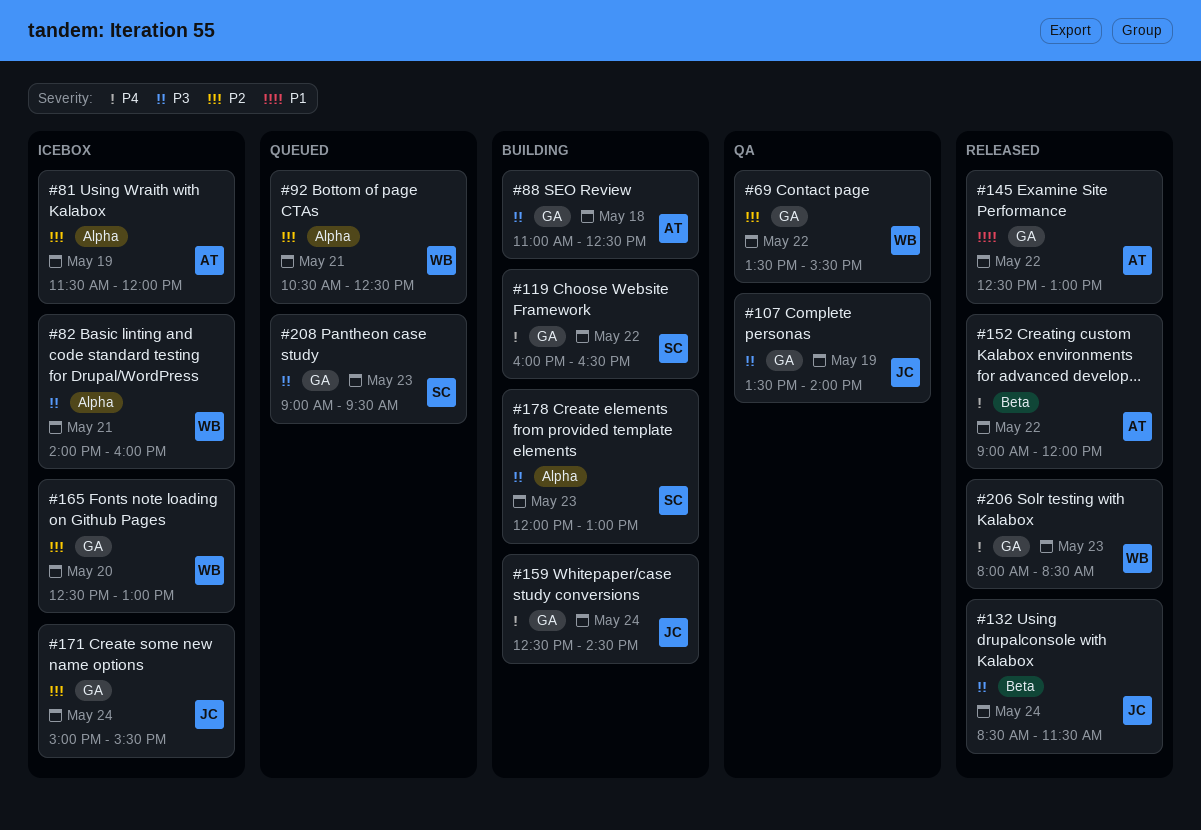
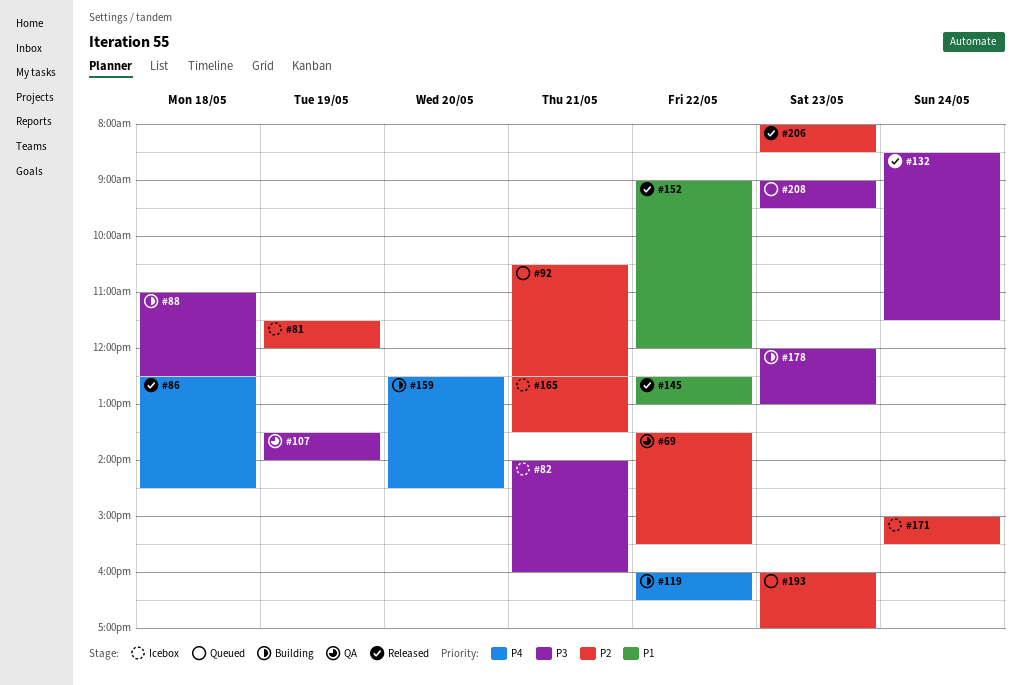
#86: none -> present
#152, priority: P4 -> P1
#159, day: May 24 -> May 20
#165, day: May 20 -> May 21
#165, ends: 13:00 -> 13:30
#193: none -> present
#206, priority: P4 -> P2

